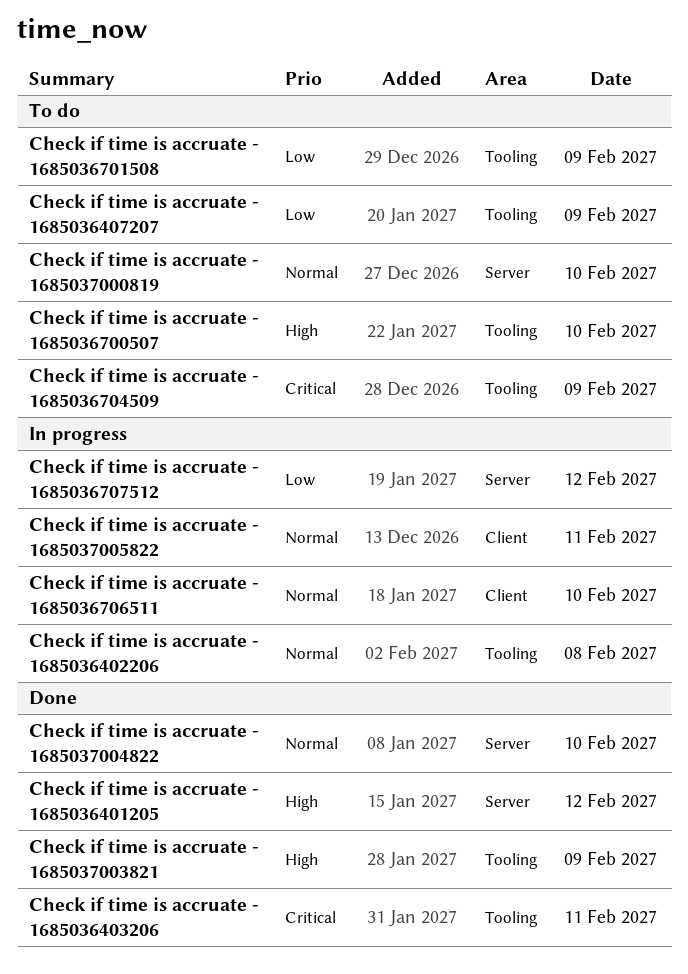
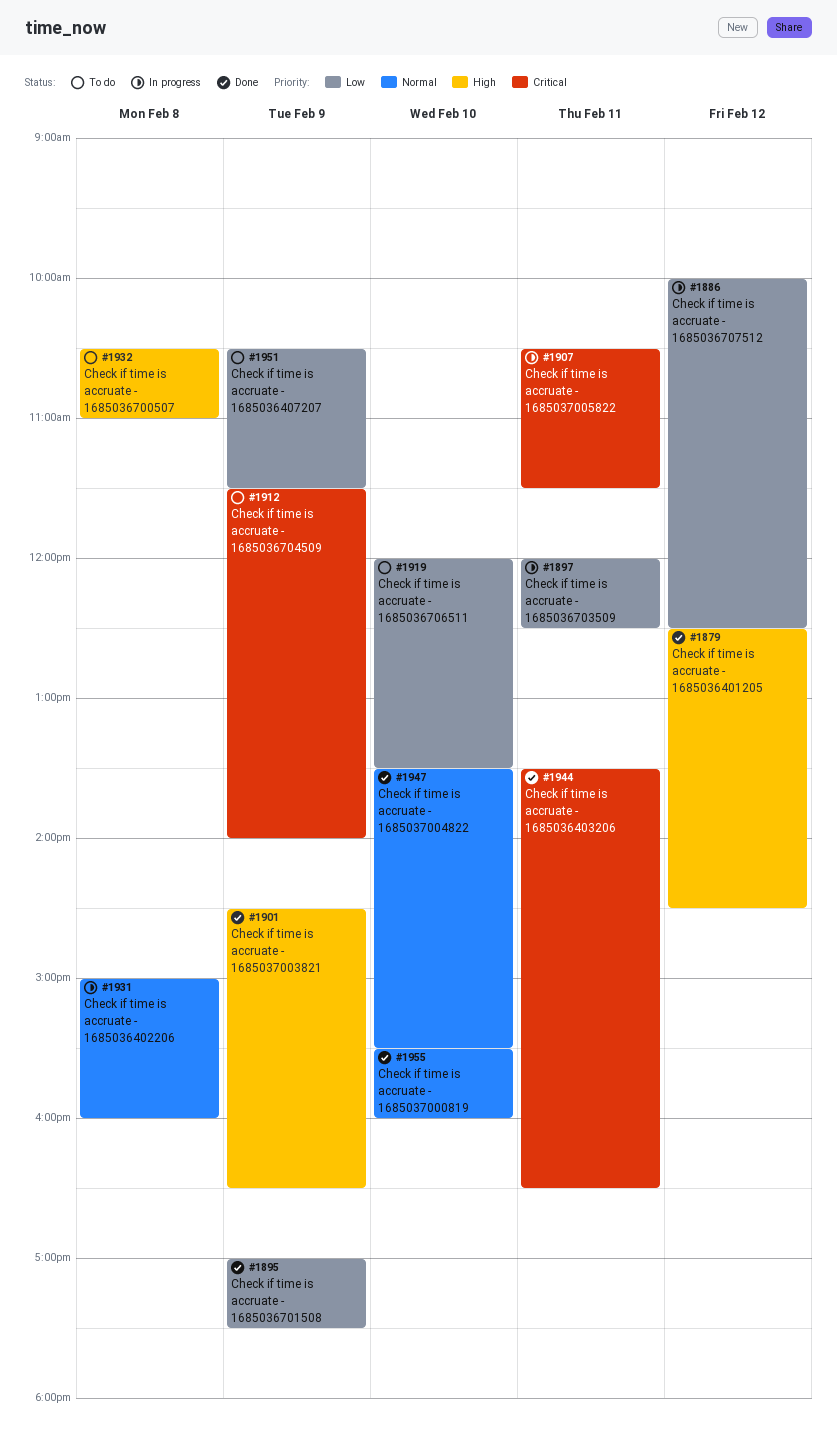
Check if time is accruate - 1685036700507, day: Feb 10 -> Feb 8
Check if time is accruate - 1685036701508, status: To do -> Done
Check if time is accruate - 1685036703509: none -> present
Check if time is accruate - 1685036706511, status: In progress -> To do
Check if time is accruate - 1685036706511, priority: Normal -> Low
Check if time is accruate - 1685037000819, status: To do -> Done
Check if time is accruate - 1685037005822, priority: Normal -> Critical

